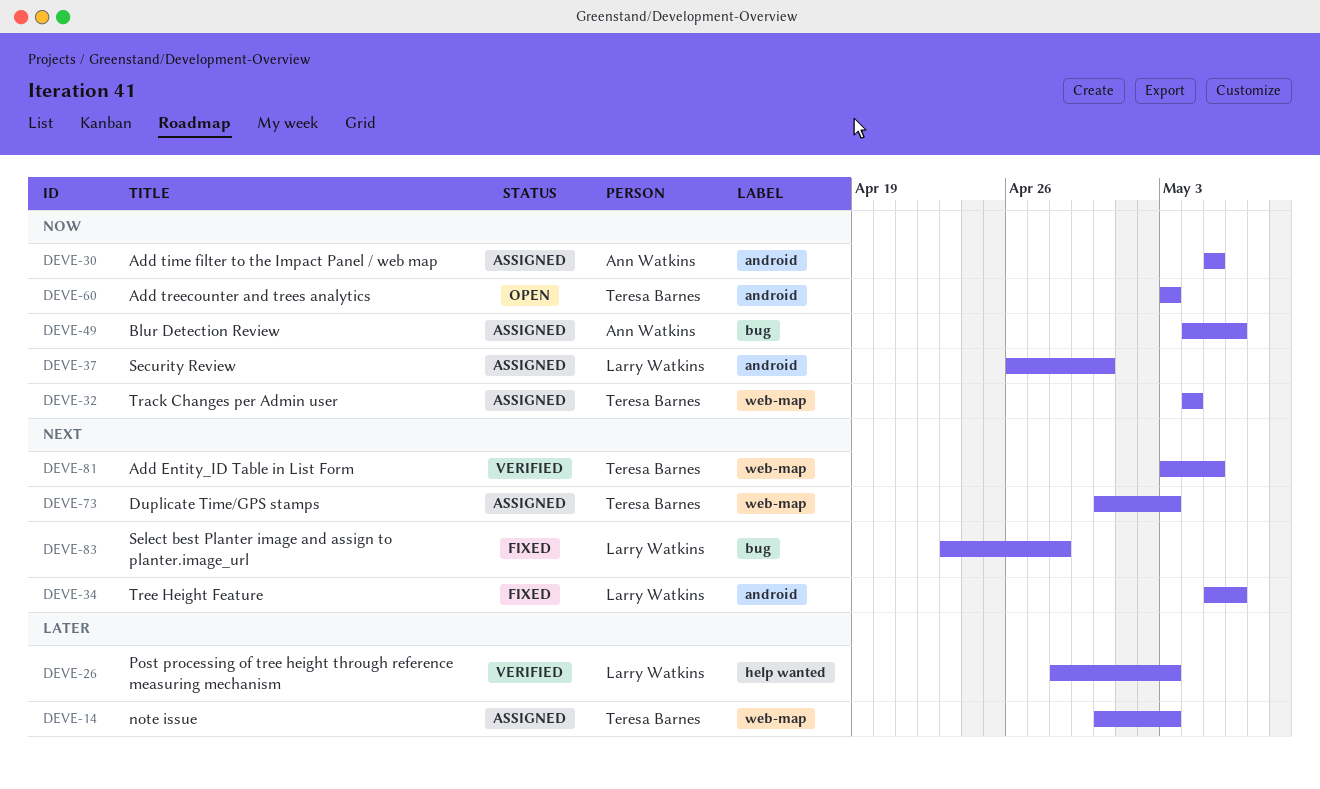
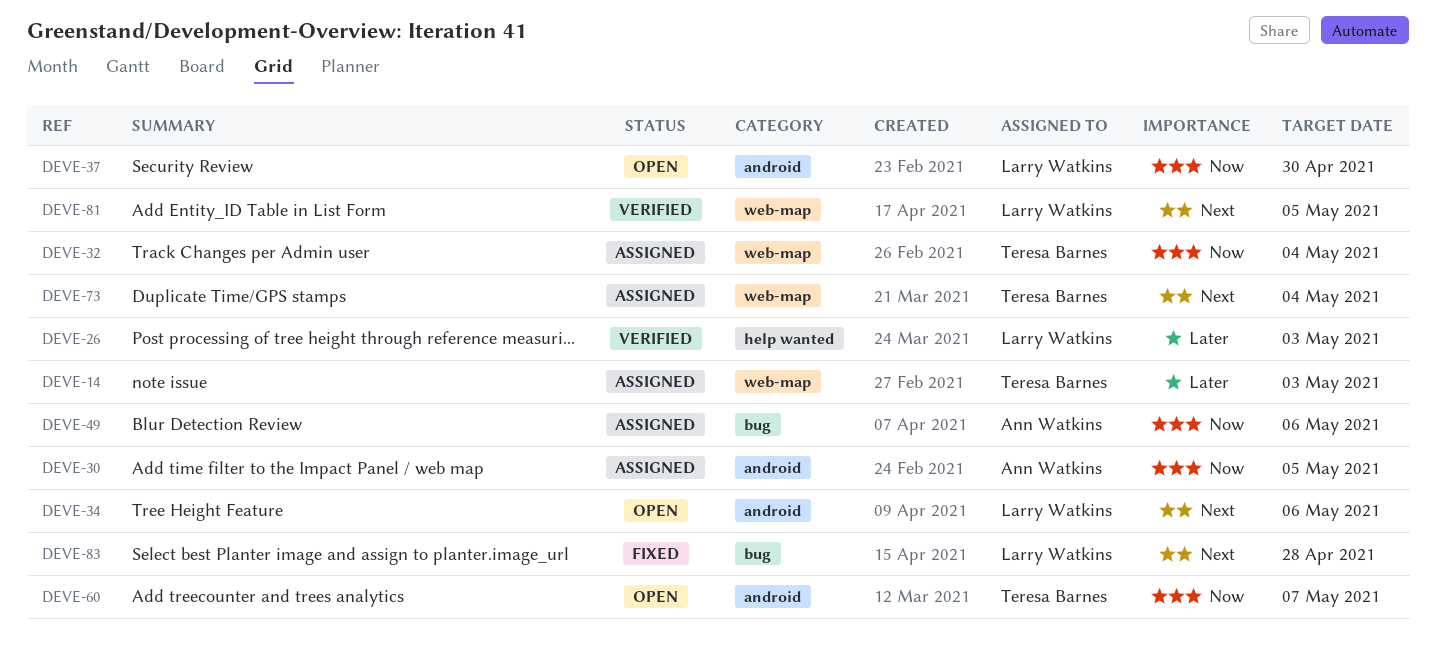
DEVE-34, status: Fixed -> Open
DEVE-37, status: Assigned -> Open
DEVE-60, due: May 3 -> May 7
DEVE-73, due: May 3 -> May 4
DEVE-81, owner: Teresa Barnes -> Larry Watkins

